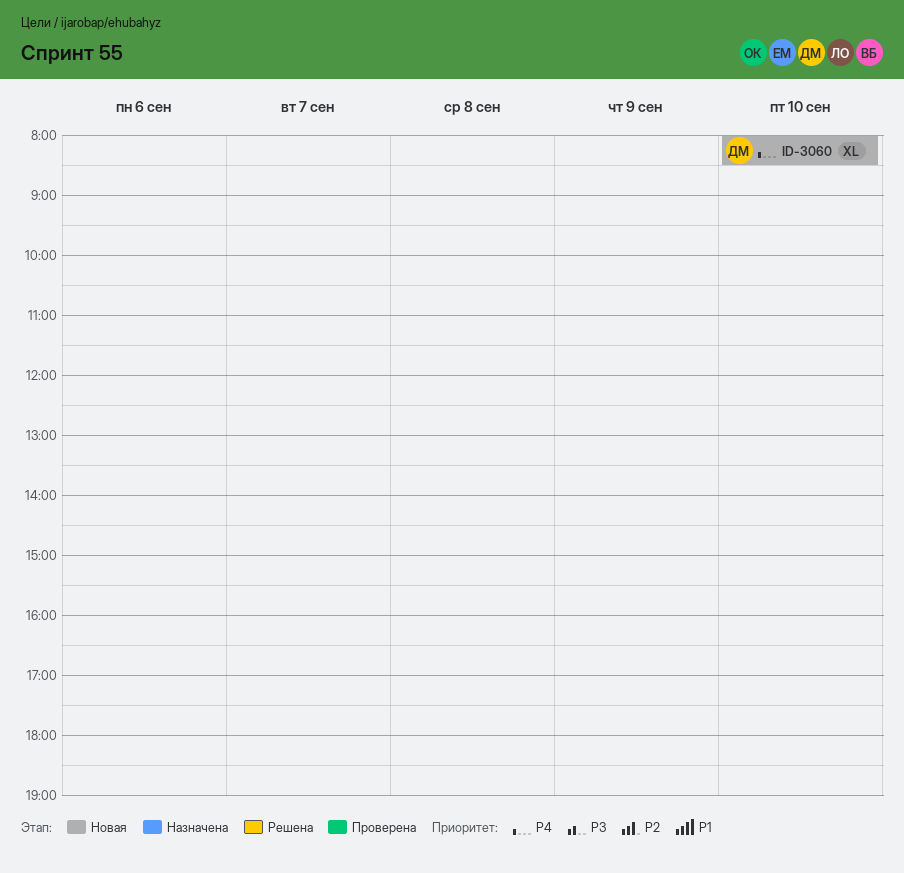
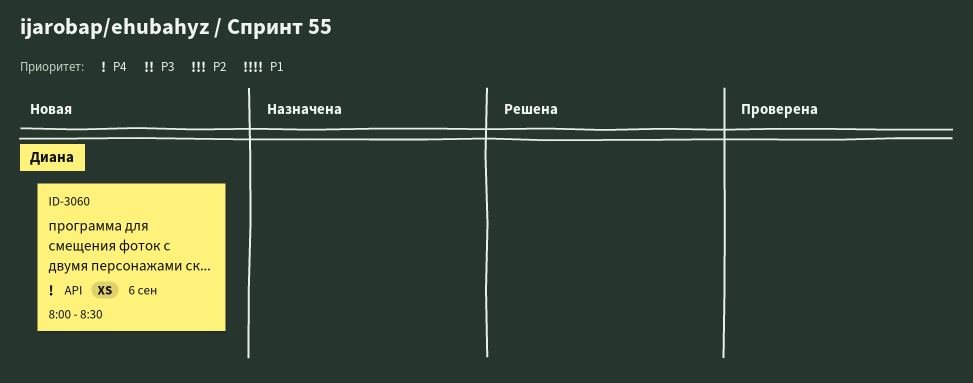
ID-3060, estimate: XL -> XS
ID-3060, day: Sep 10 -> Sep 6

